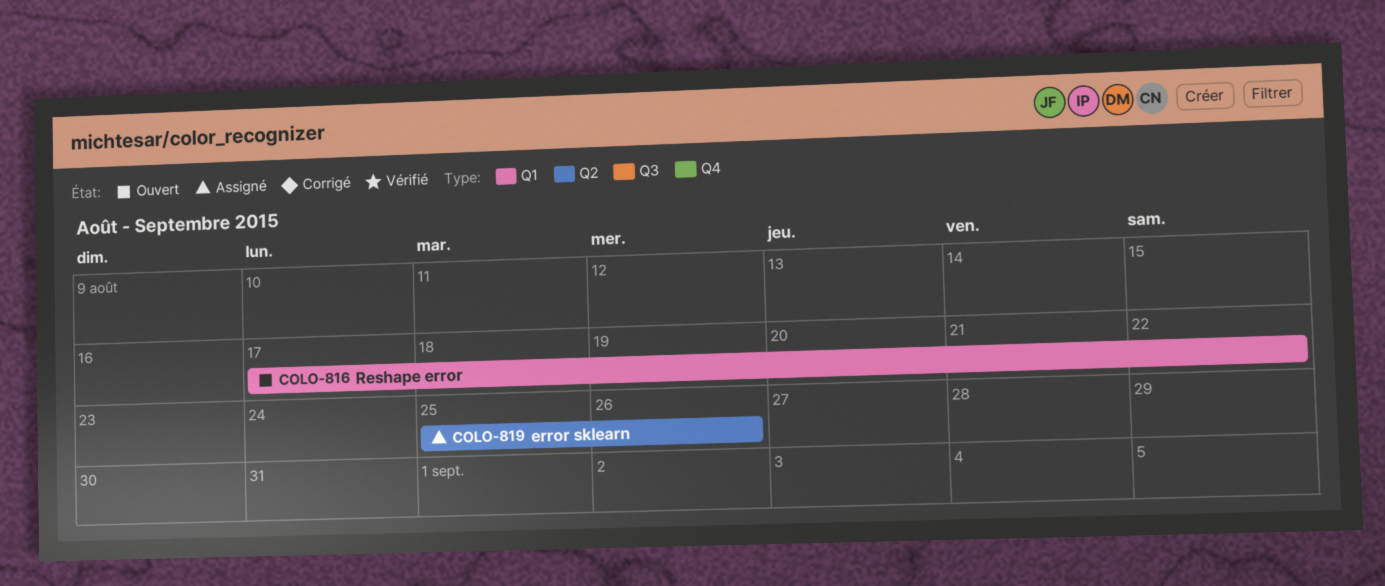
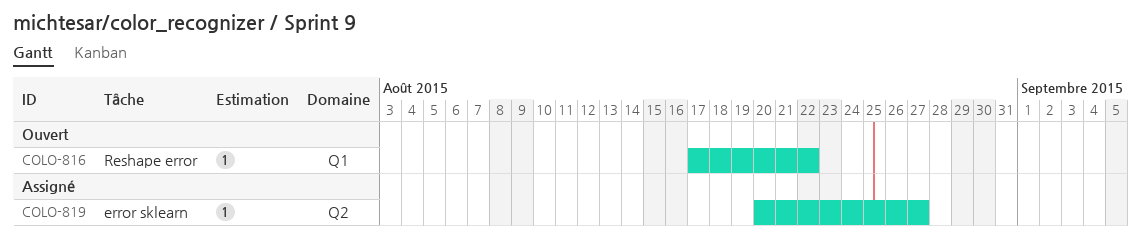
COLO-819, start: Aug 25 -> Aug 20
COLO-819, due: Aug 26 -> Aug 27

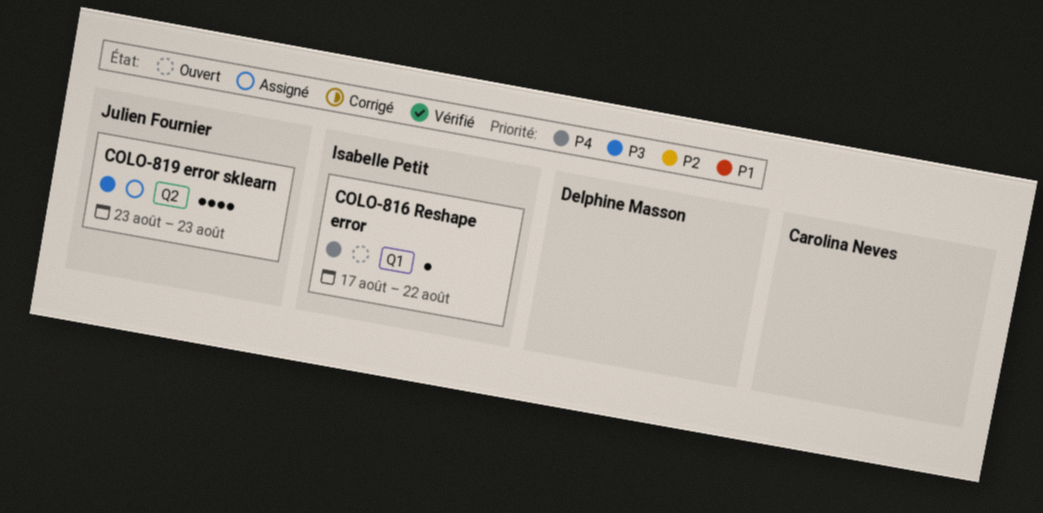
COLO-819, estimate: 1 -> 4
COLO-819, start: Aug 20 -> Aug 23
COLO-819, due: Aug 27 -> Aug 23

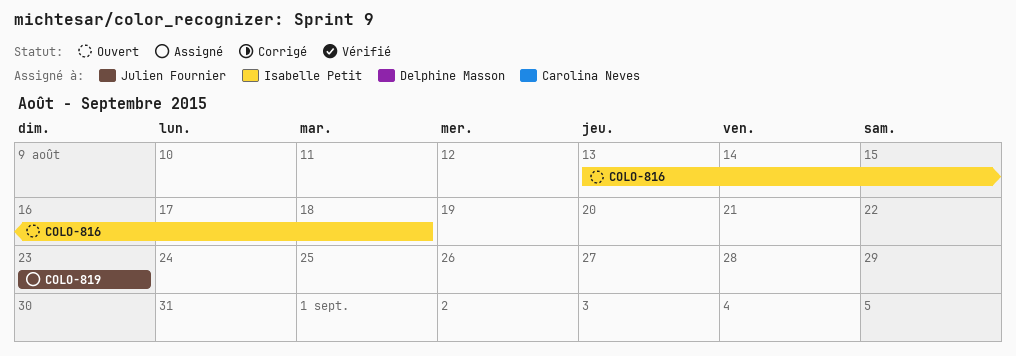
COLO-816, start: Aug 17 -> Aug 13
COLO-816, due: Aug 22 -> Aug 18

